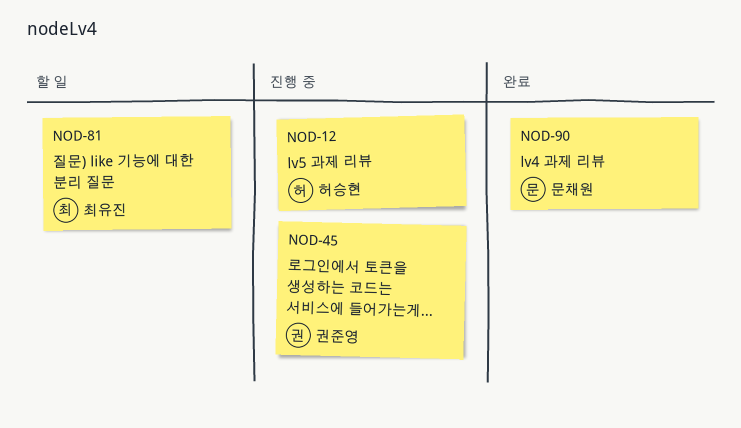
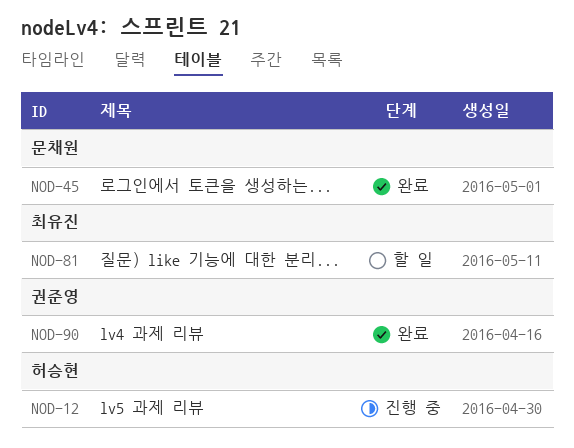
NOD-45, status: 진행 중 -> 완료
NOD-45, owner: 권준영 -> 문채원
NOD-90, owner: 문채원 -> 권준영

